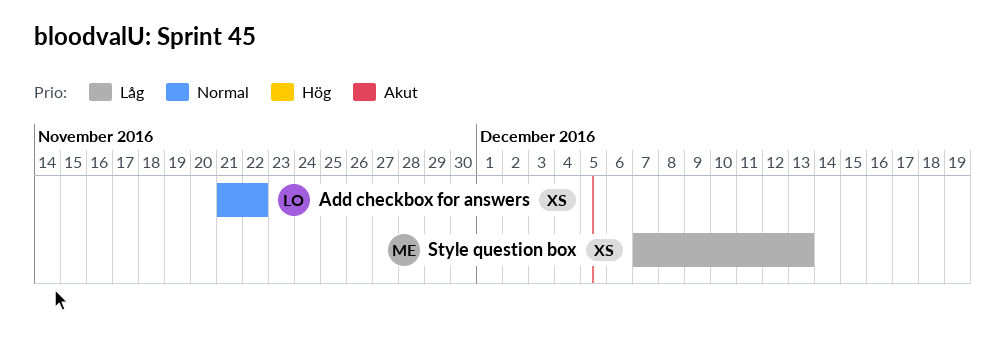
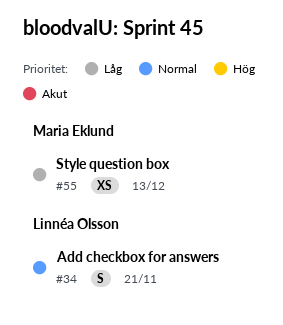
Add checkbox for answers, estimate: XS -> S
Add checkbox for answers, due: Nov 22 -> Nov 21

